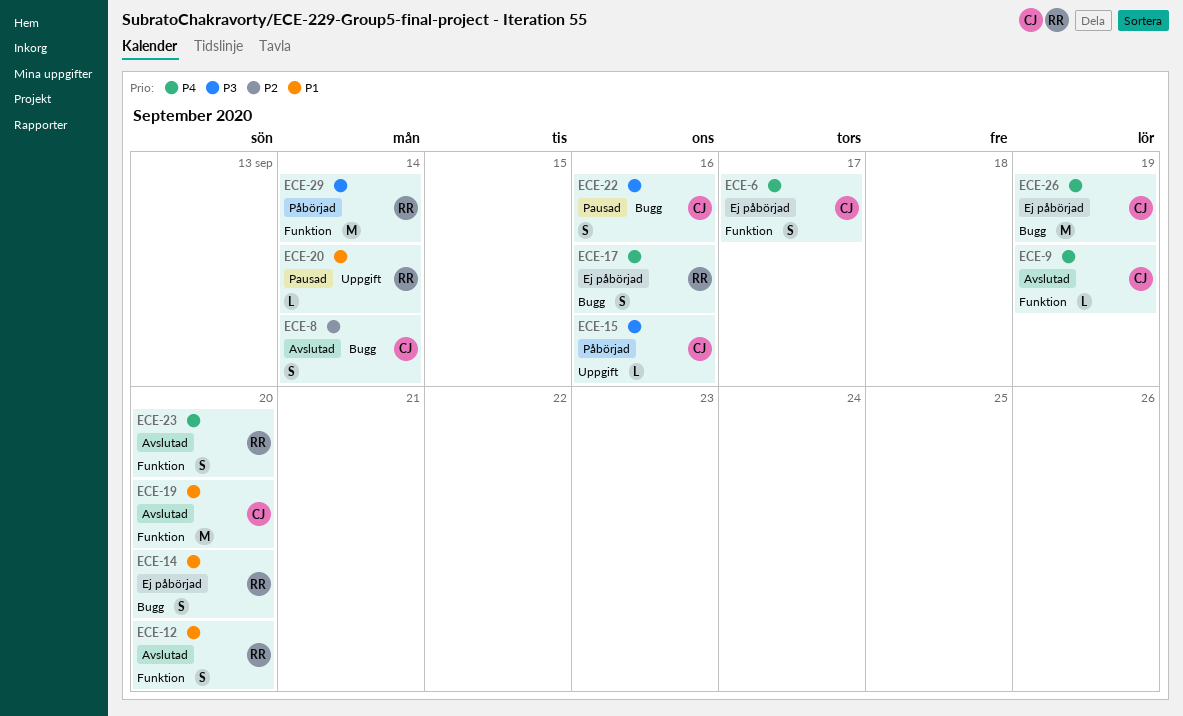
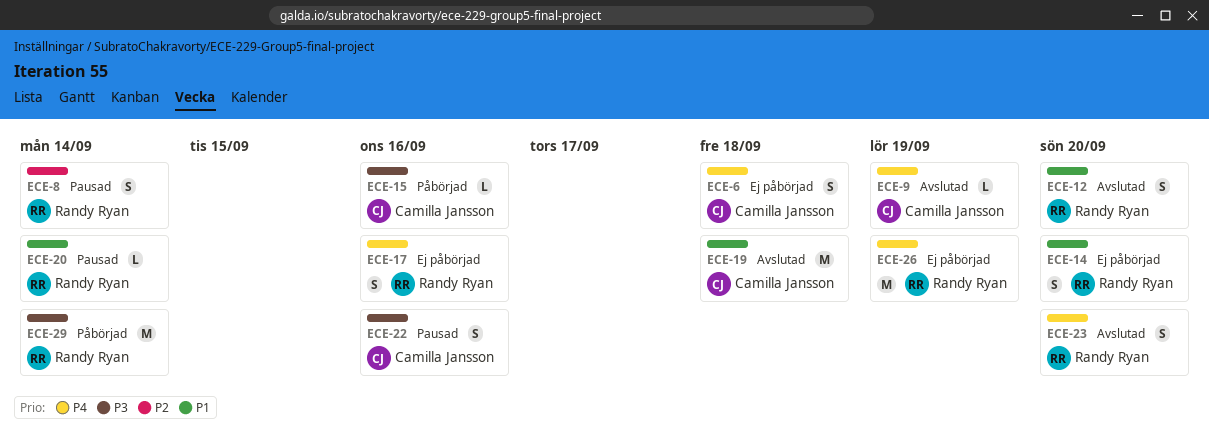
ECE-6, due: Sep 17 -> Sep 18
ECE-8, status: Avslutad -> Pausad
ECE-8, owner: Camilla Jansson -> Randy Ryan
ECE-19, due: Sep 20 -> Sep 18
ECE-26, owner: Camilla Jansson -> Randy Ryan

